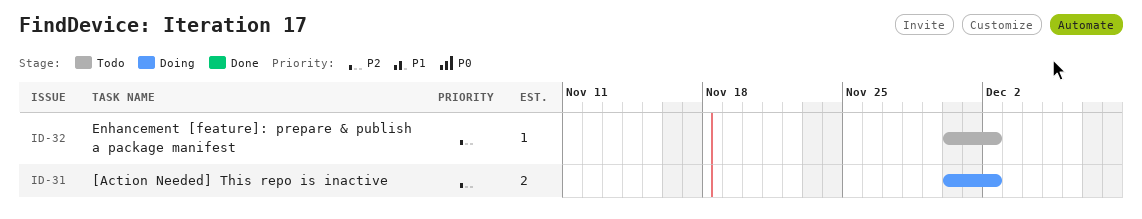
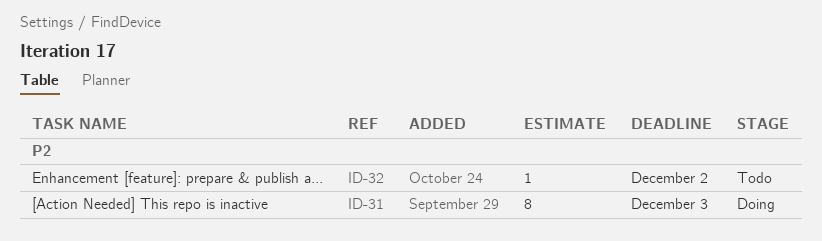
ID-31, estimate: 2 -> 8
ID-31, due: Dec 2 -> Dec 3

